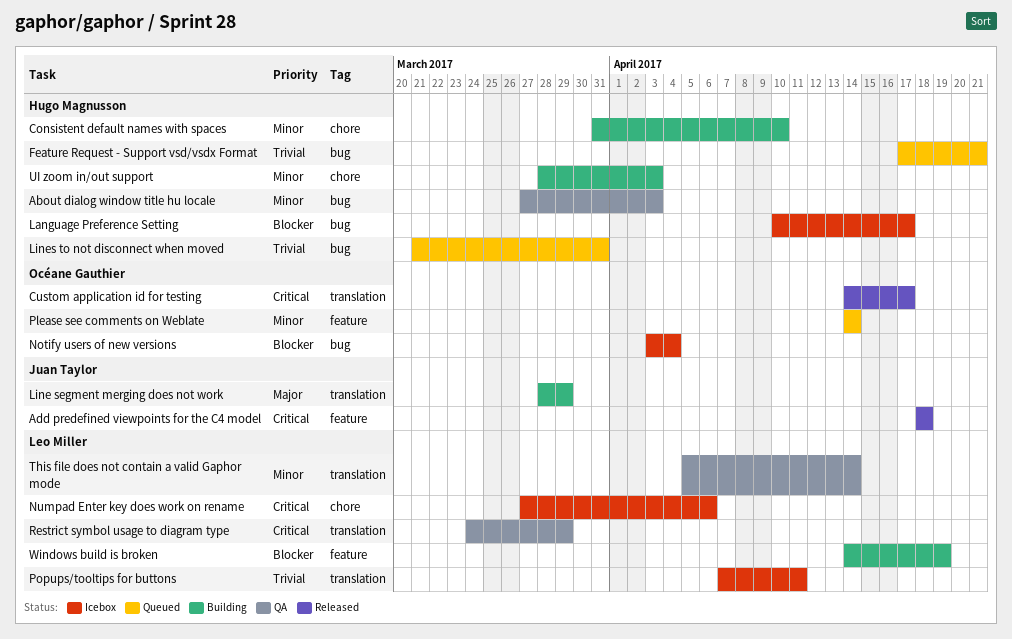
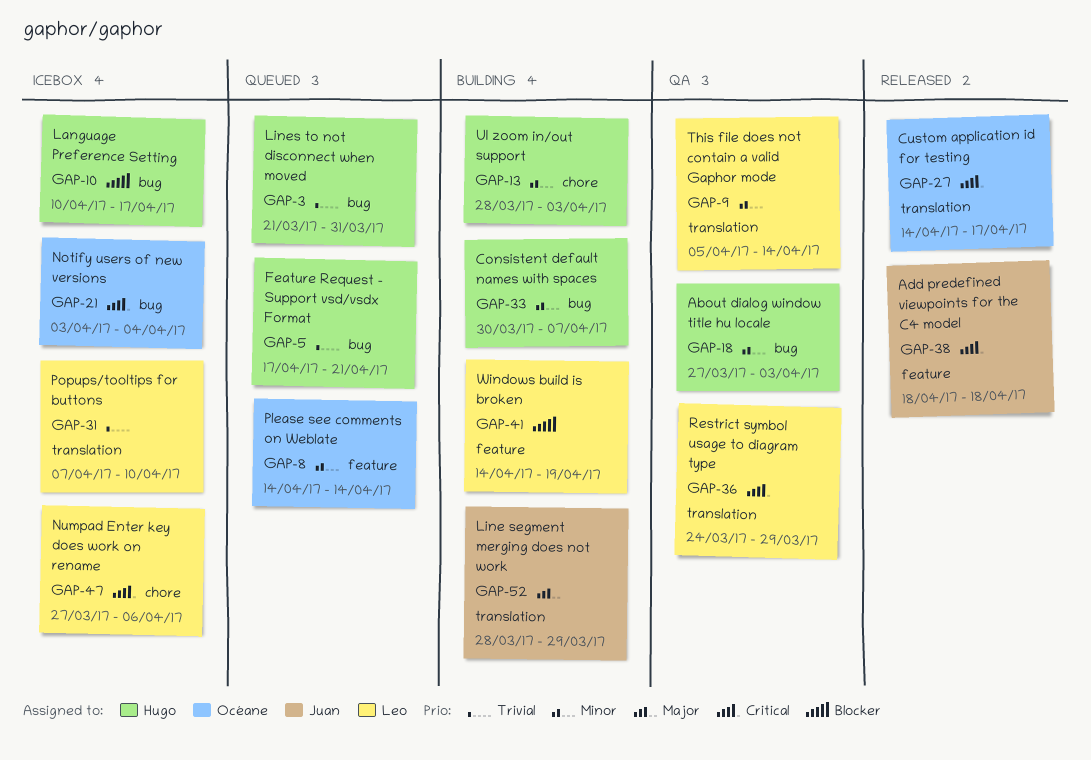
Consistent default names with spaces, label: chore -> bug
Consistent default names with spaces, start: Mar 31 -> Mar 30
Consistent default names with spaces, due: Apr 10 -> Apr 7
Notify users of new versions, priority: Blocker -> Critical
Popups/tooltips for buttons, due: Apr 11 -> Apr 10

